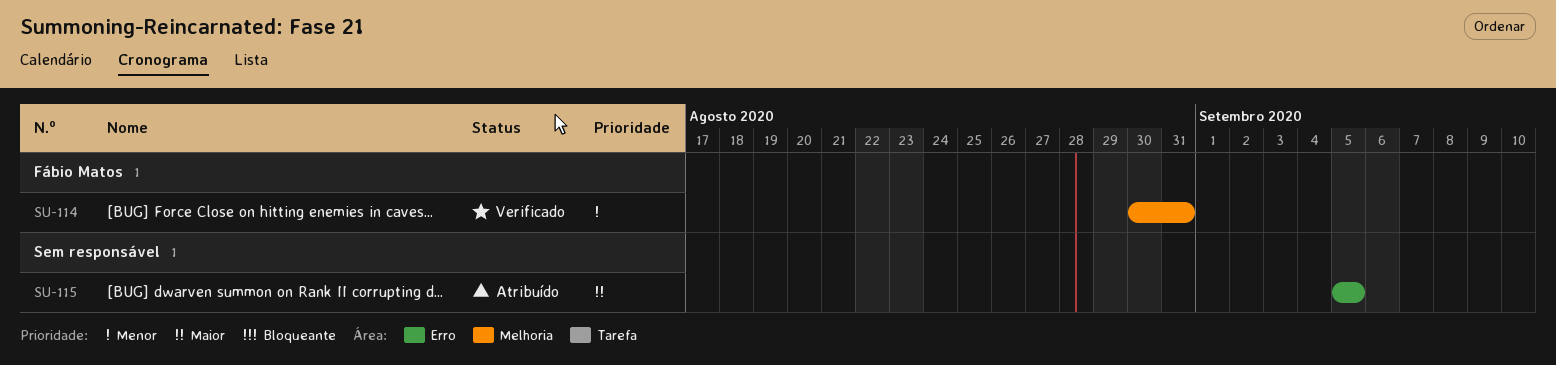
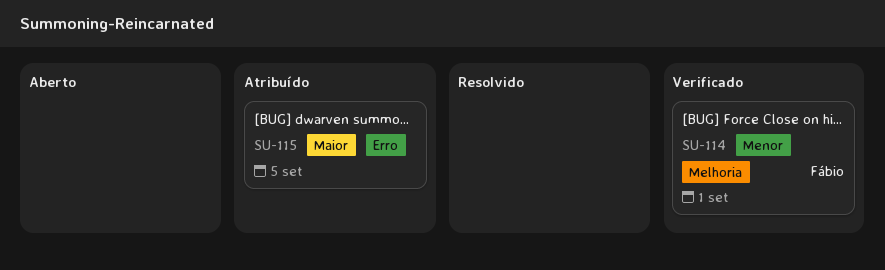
SU-114, due: Aug 31 -> Sep 1

